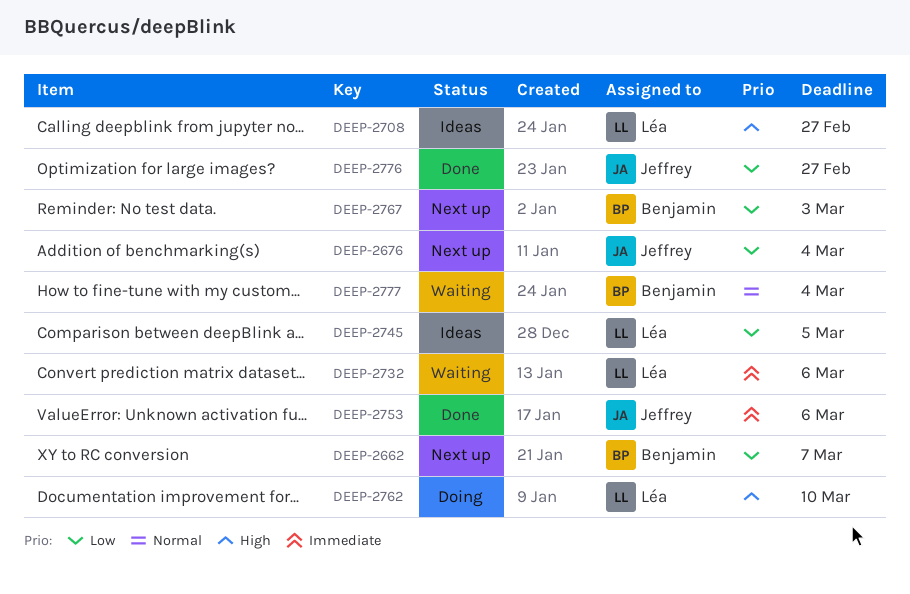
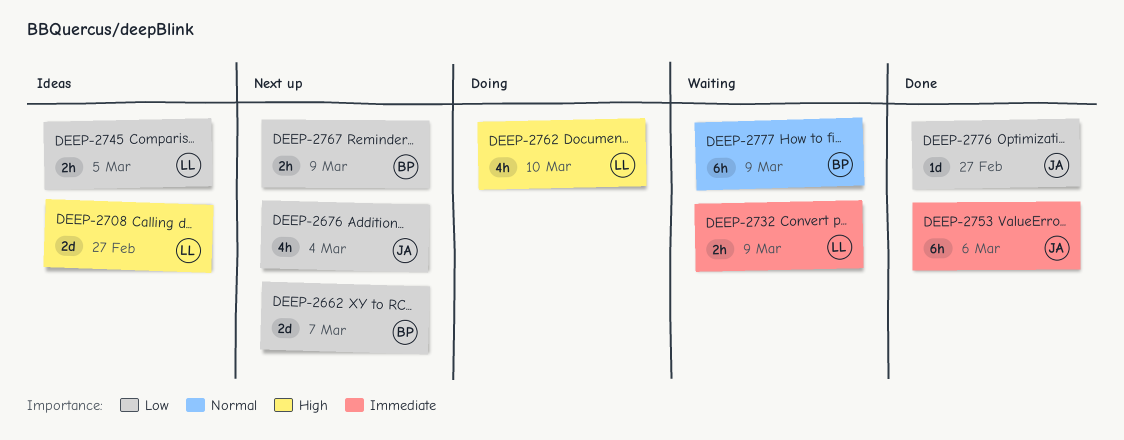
DEEP-2732, due: Mar 6 -> Mar 9
DEEP-2767, due: Mar 3 -> Mar 9
DEEP-2777, due: Mar 4 -> Mar 9

